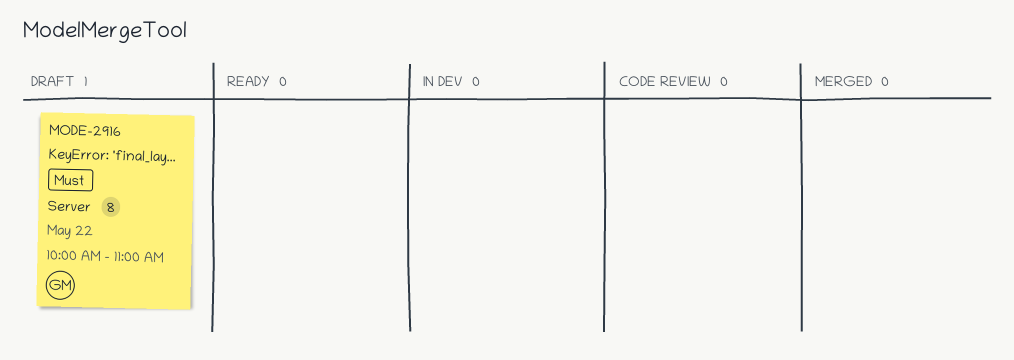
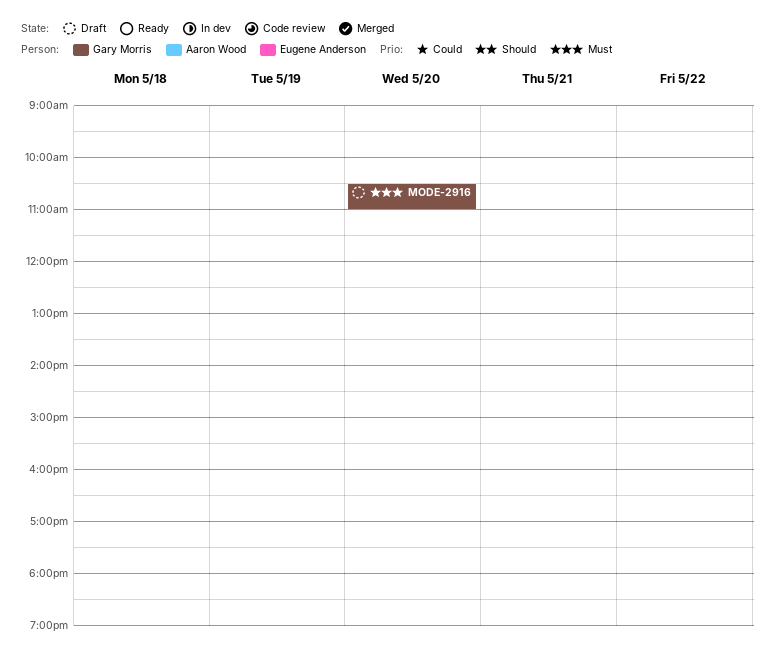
MODE-2916, day: May 22 -> May 20
MODE-2916, begins: 10:00 -> 10:30

